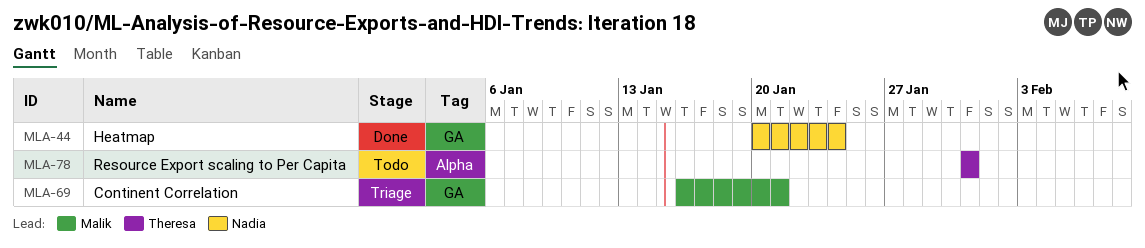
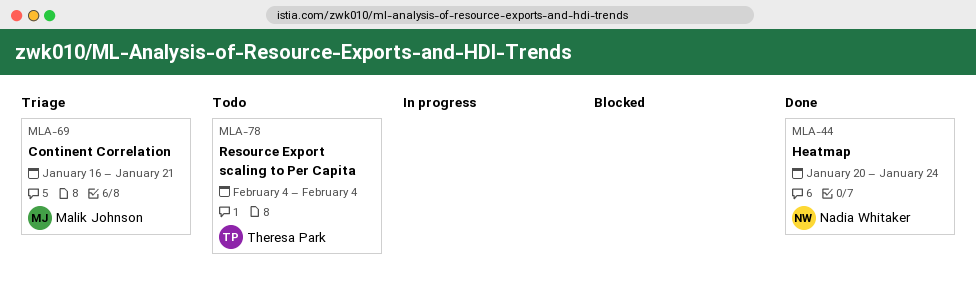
MLA-78, start: Jan 31 -> Feb 4
MLA-78, due: Jan 31 -> Feb 4

